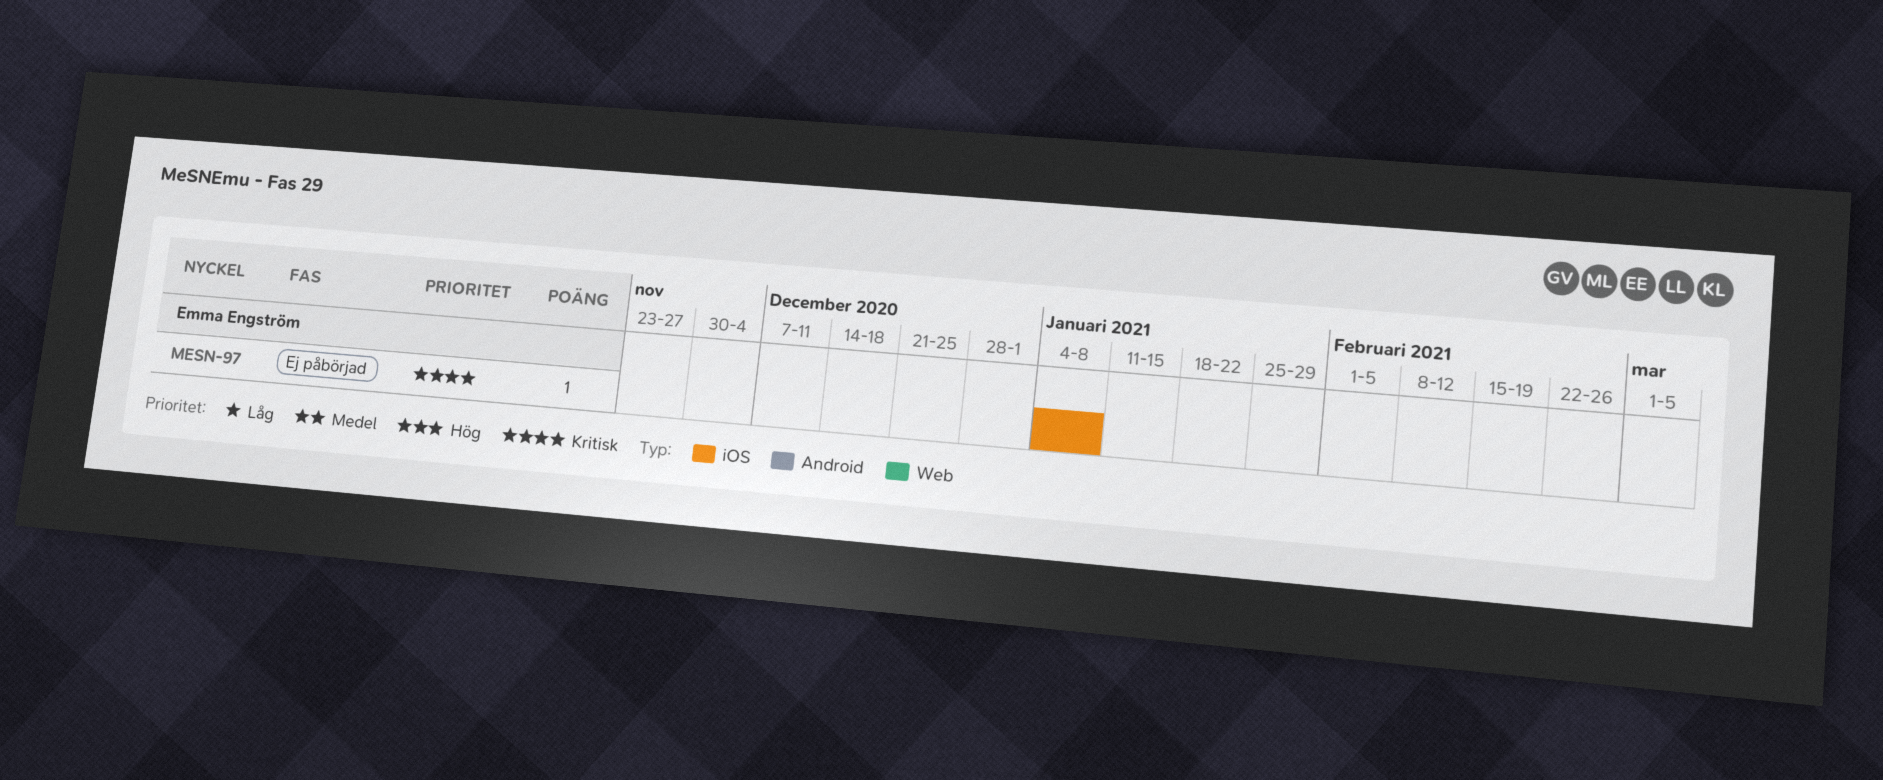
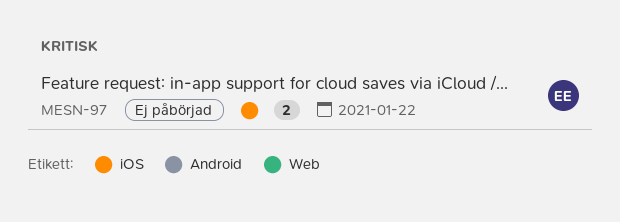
MESN-97, estimate: 1 -> 2
MESN-97, due: Jan 8 -> Jan 22

